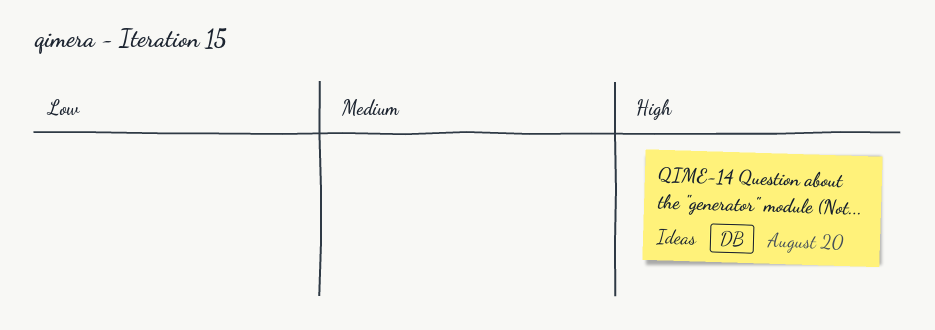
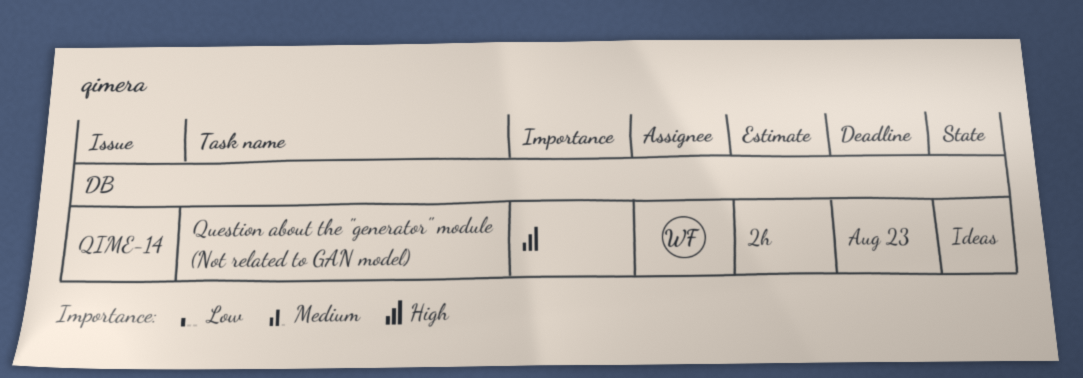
QIME-14, due: Aug 20 -> Aug 23

